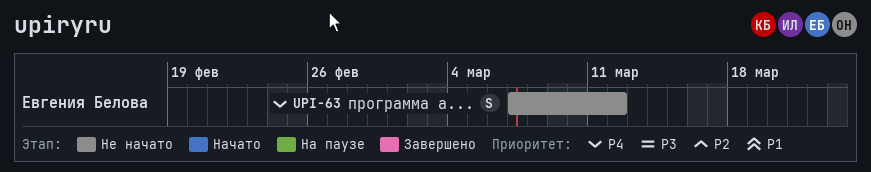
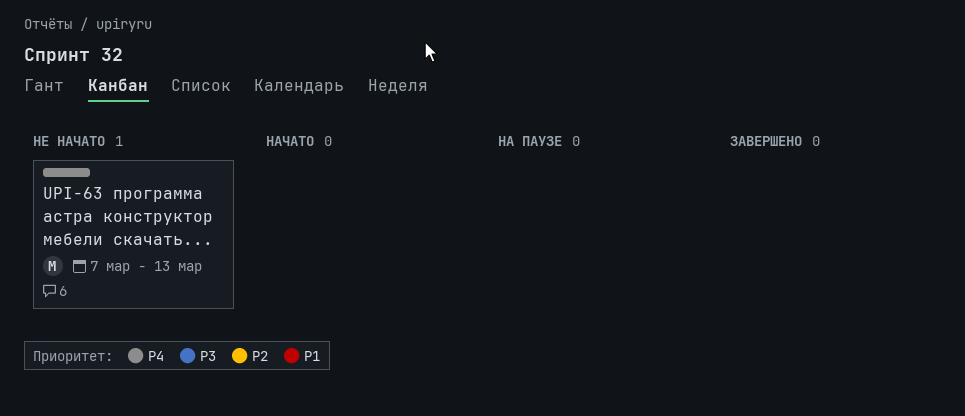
UPI-63, estimate: S -> M
UPI-63, due: Mar 12 -> Mar 13

